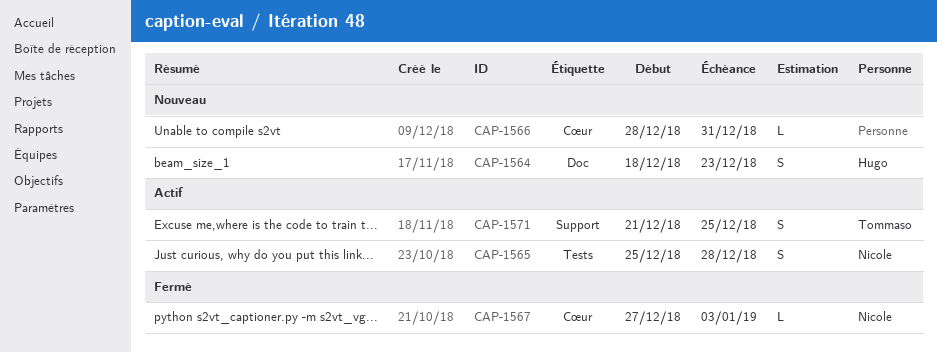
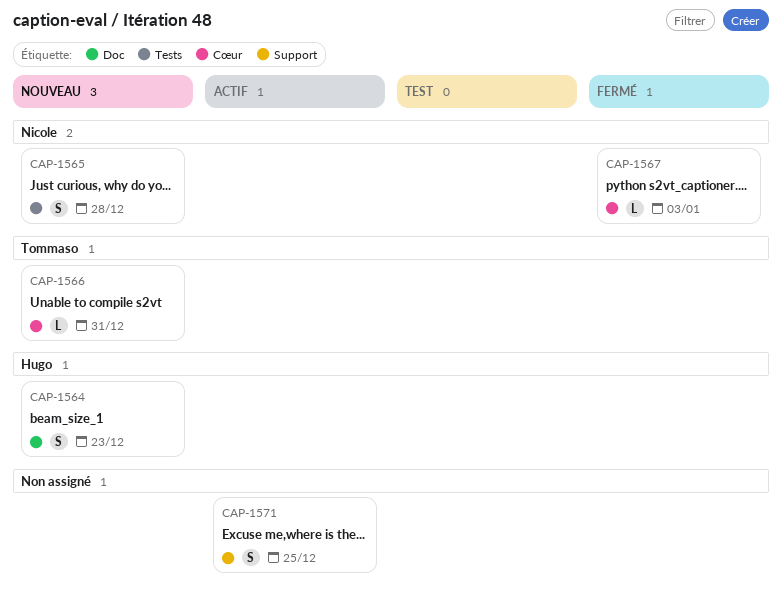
CAP-1565, status: Actif -> Nouveau
CAP-1566, owner: none -> Tommaso
CAP-1571, owner: Tommaso -> none

